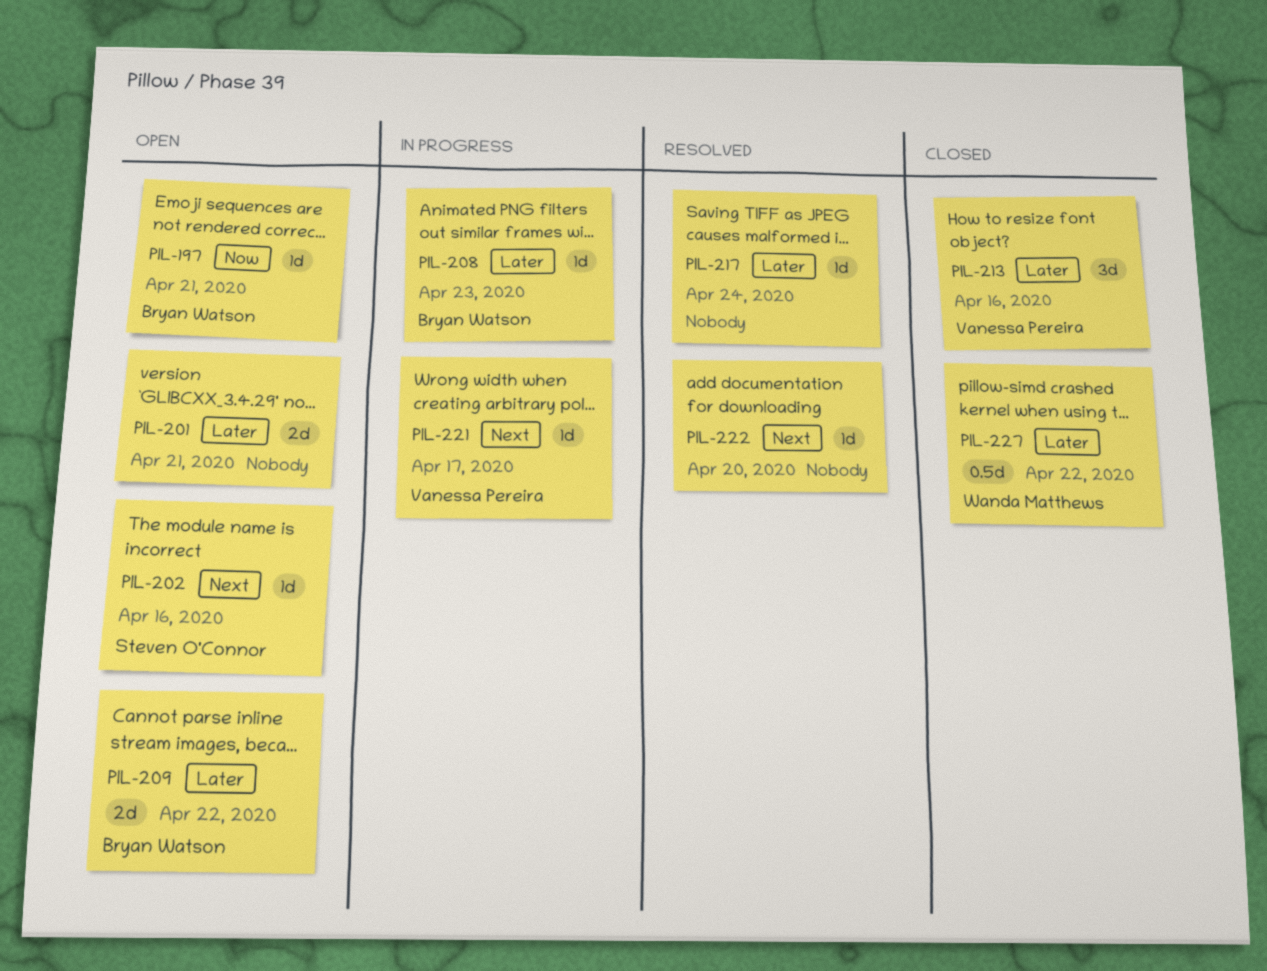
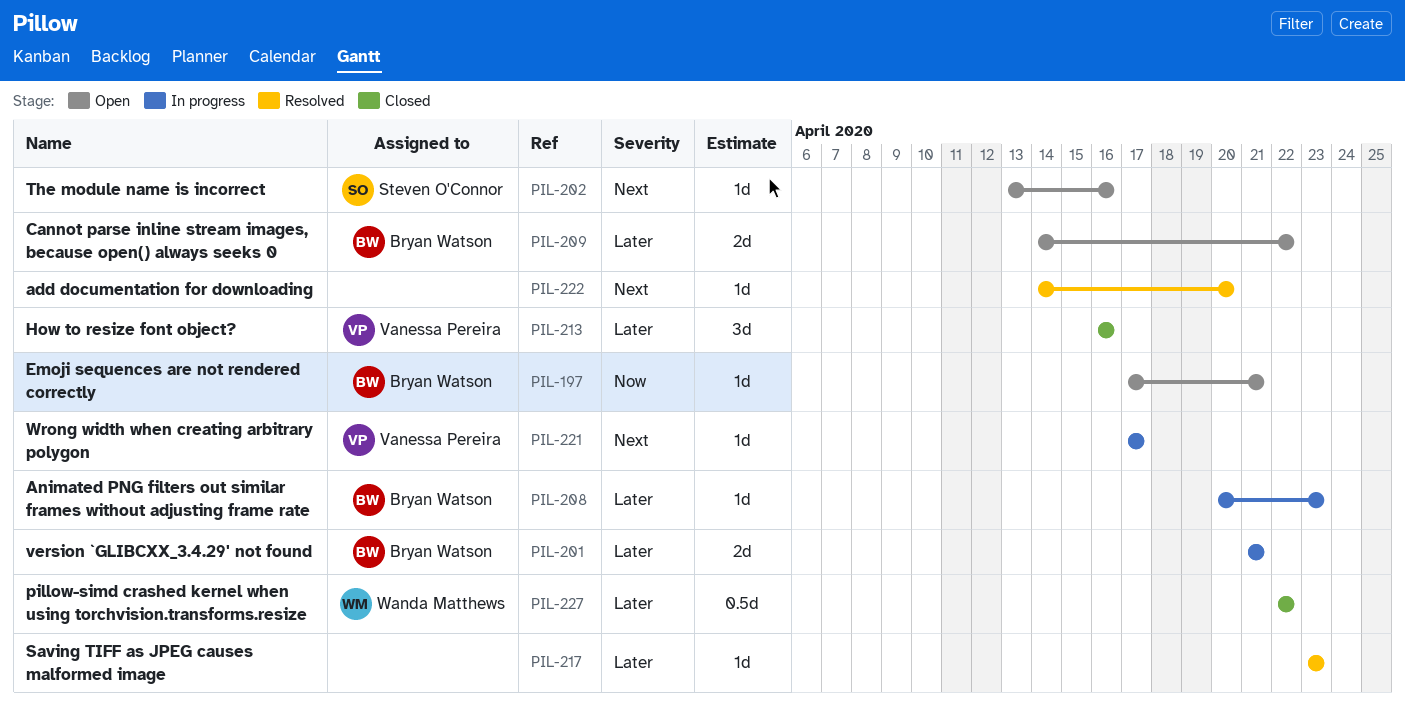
PIL-201, status: Open -> In progress
PIL-201, owner: none -> Bryan Watson
PIL-217, due: Apr 24 -> Apr 23

